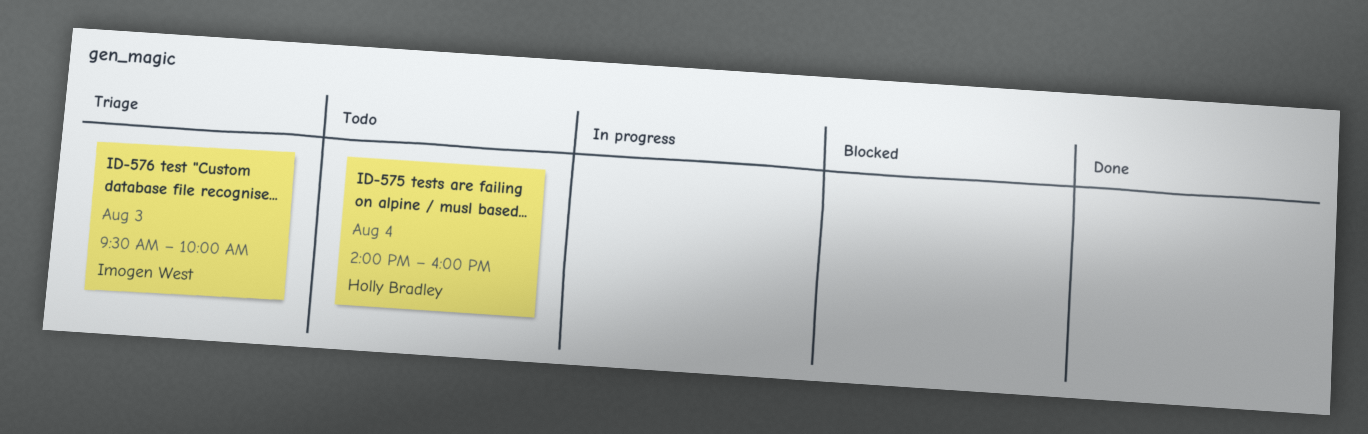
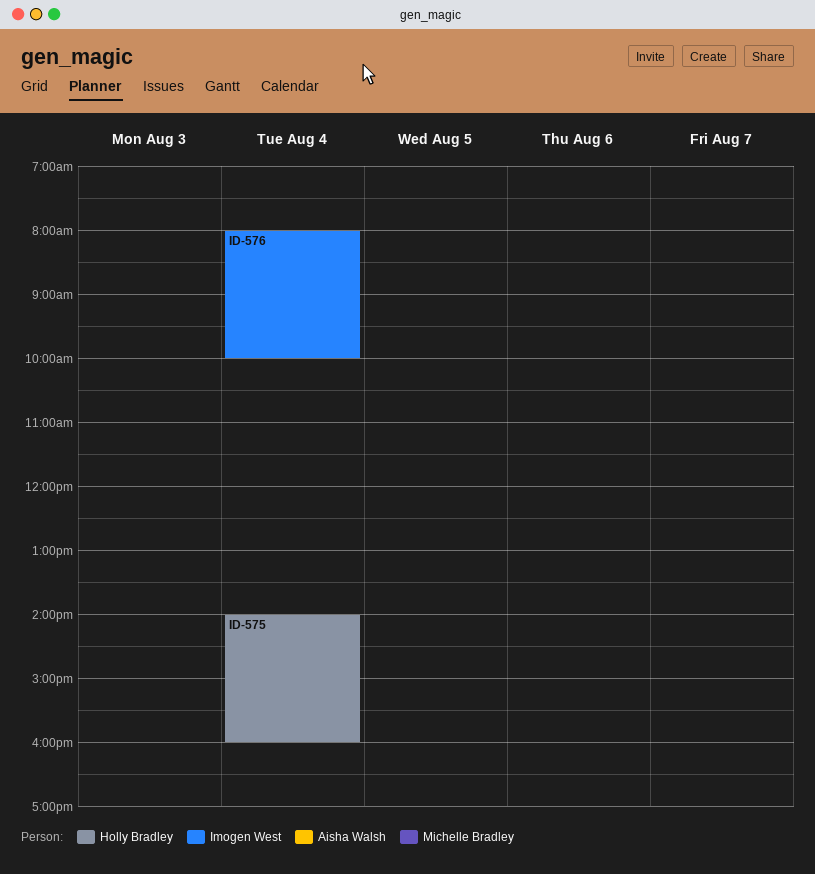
ID-576, day: Aug 3 -> Aug 4
ID-576, begins: 09:30 -> 08:00

